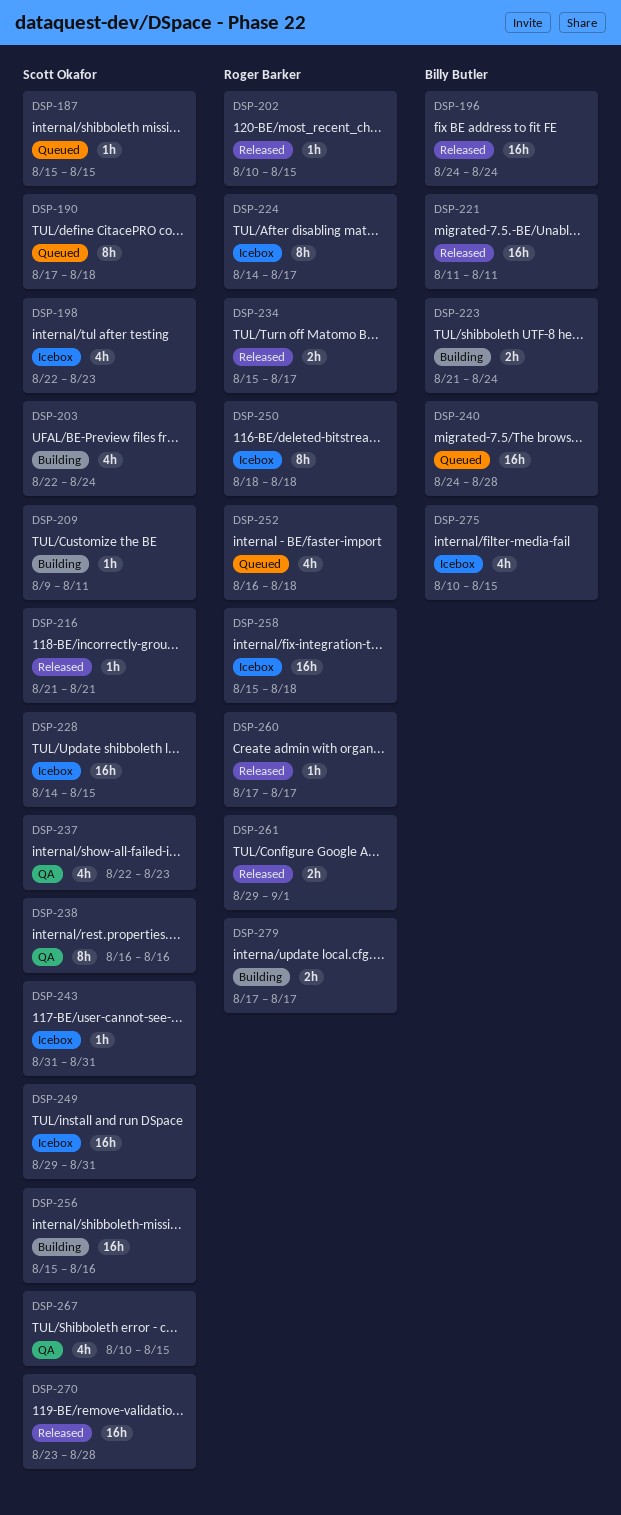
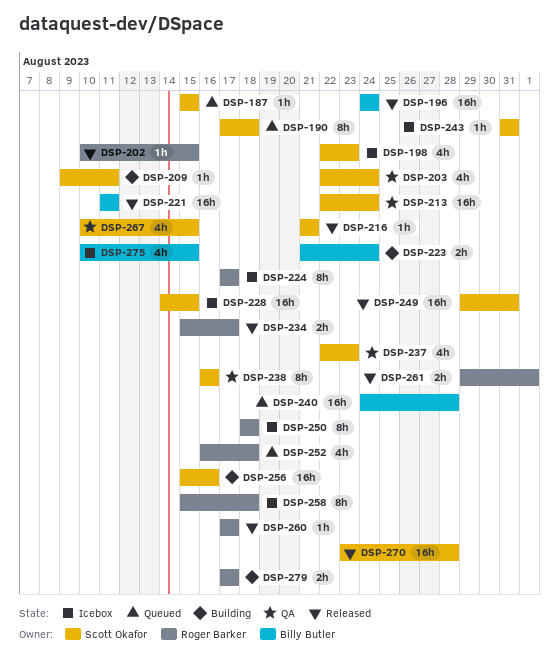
DSP-203, status: Building -> QA
DSP-213: none -> present
DSP-224, start: Aug 14 -> Aug 17
DSP-249, status: Icebox -> Released
DSP-258, estimate: 16h -> 8h

